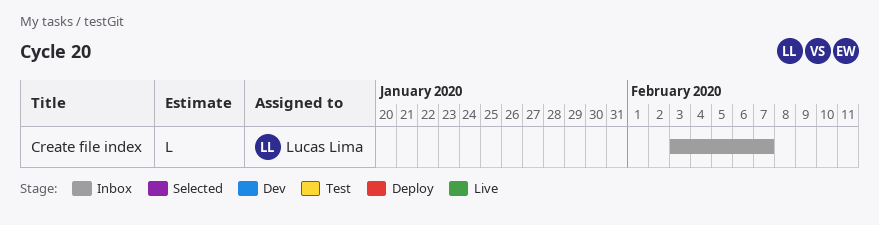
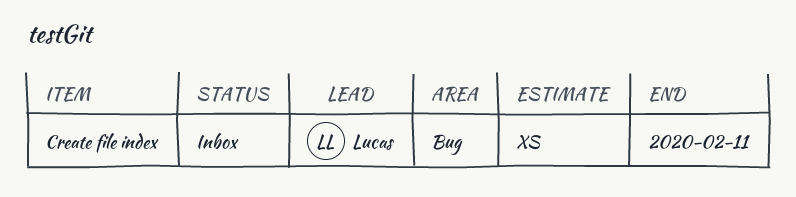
Create file index, estimate: L -> XS
Create file index, due: Feb 7 -> Feb 11

